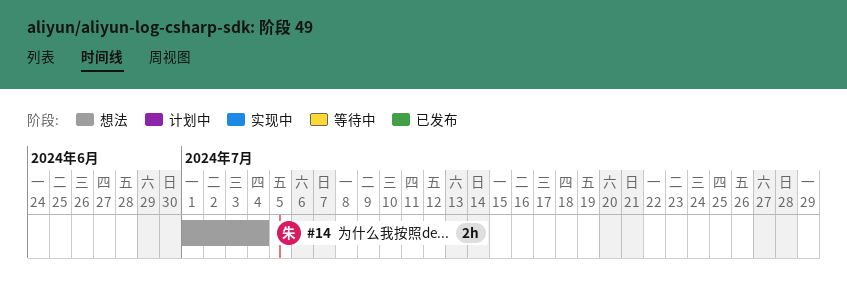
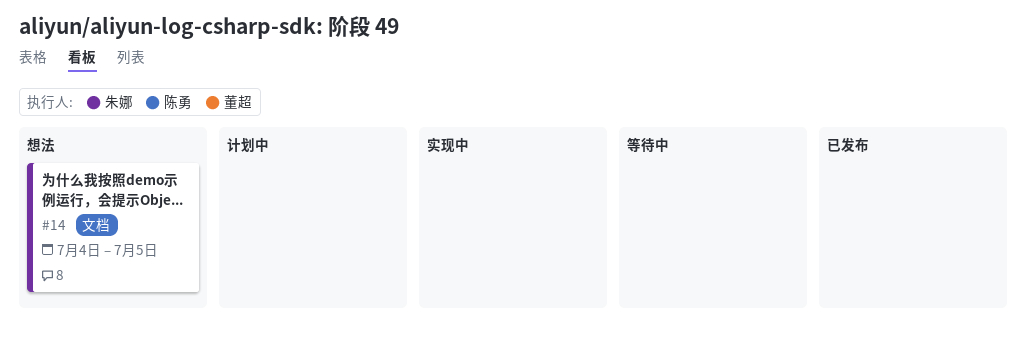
#14, start: Jul 1 -> Jul 4
#14, due: Jul 4 -> Jul 5

